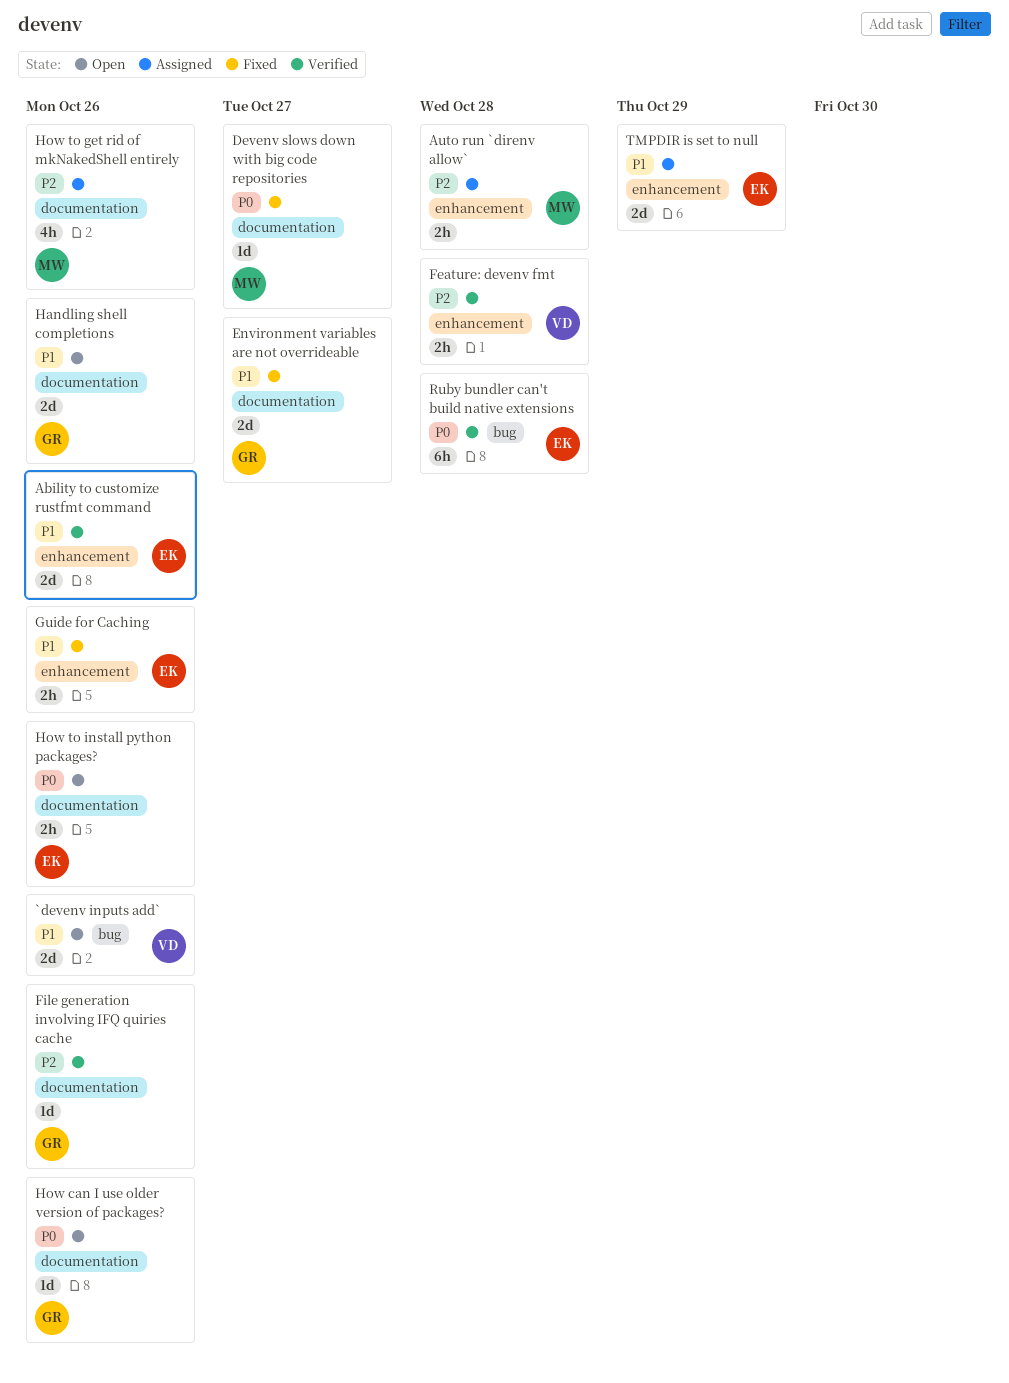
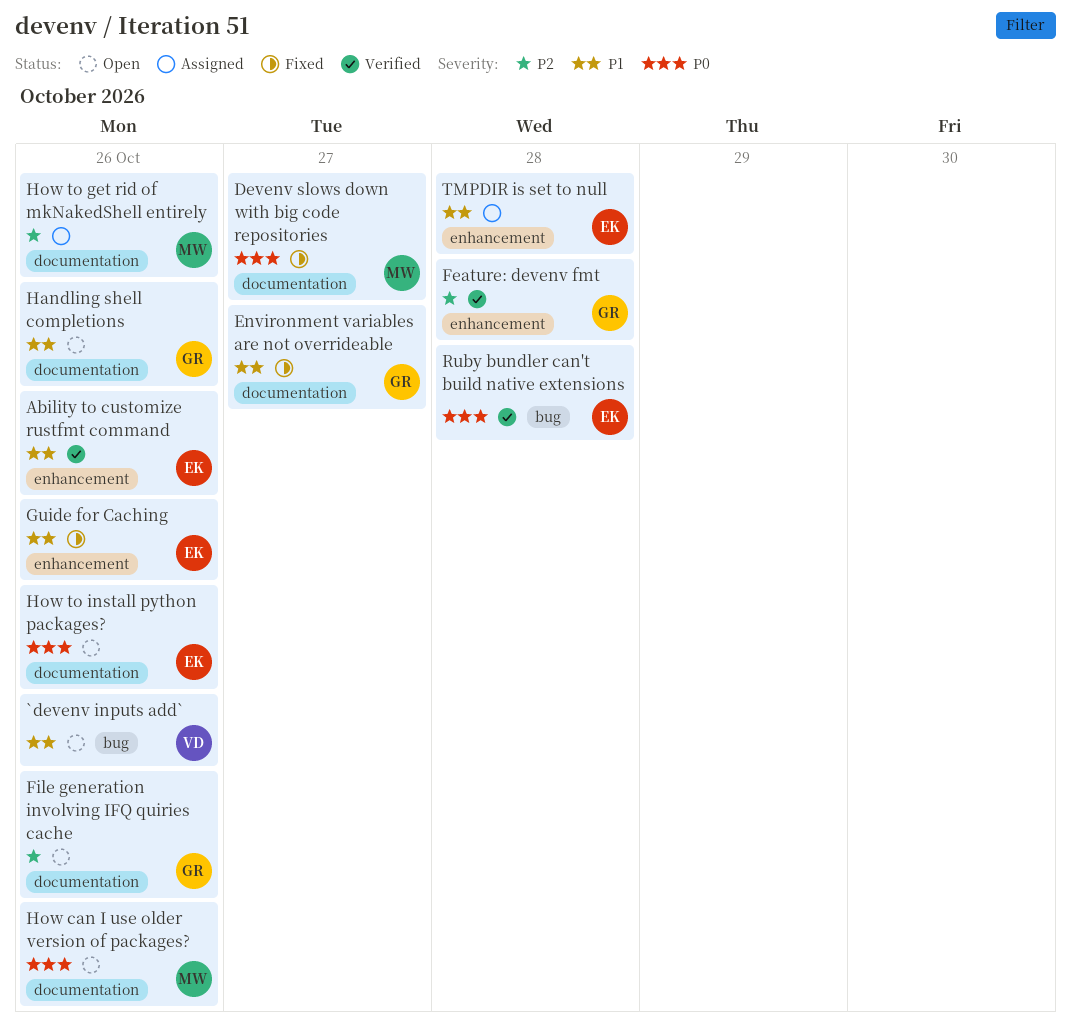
Auto run `direnv allow`: present -> none
Feature: devenv fmt, owner: VD -> GR
File generation involving IFQ quiries cache, status: Verified -> Open
How can I use older version of packages?, owner: GR -> MW
TMPDIR is set to null, due: Oct 29 -> Oct 28

